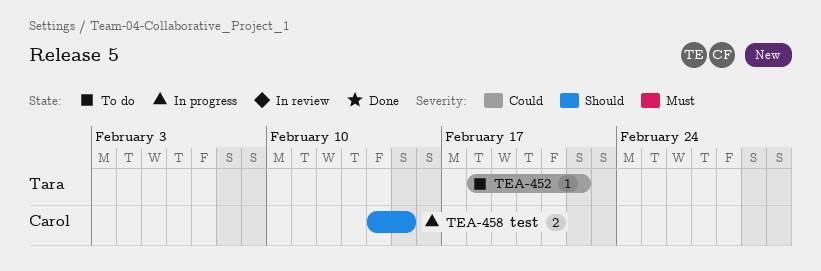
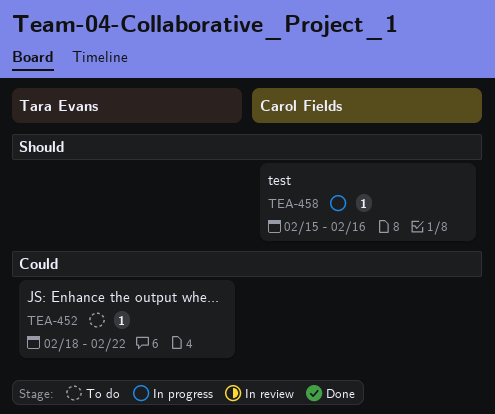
TEA-458, estimate: 2 -> 1
TEA-458, start: Feb 14 -> Feb 15
TEA-458, due: Feb 15 -> Feb 16

